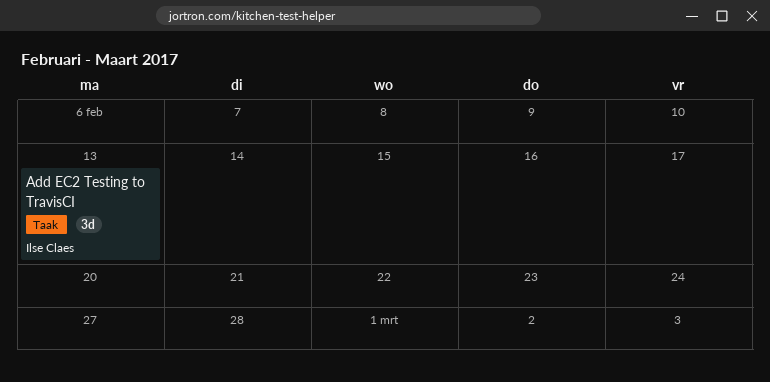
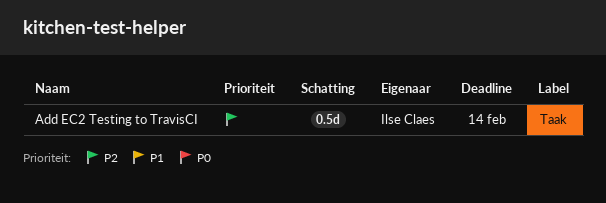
Add EC2 Testing to TravisCI, estimate: 3d -> 0.5d
Add EC2 Testing to TravisCI, due: Feb 13 -> Feb 14

